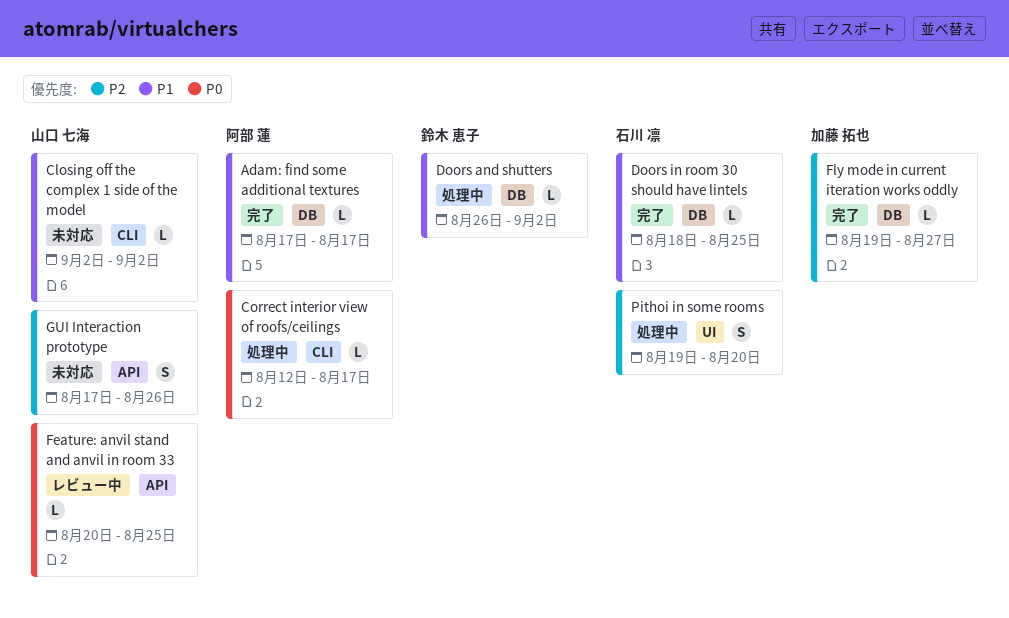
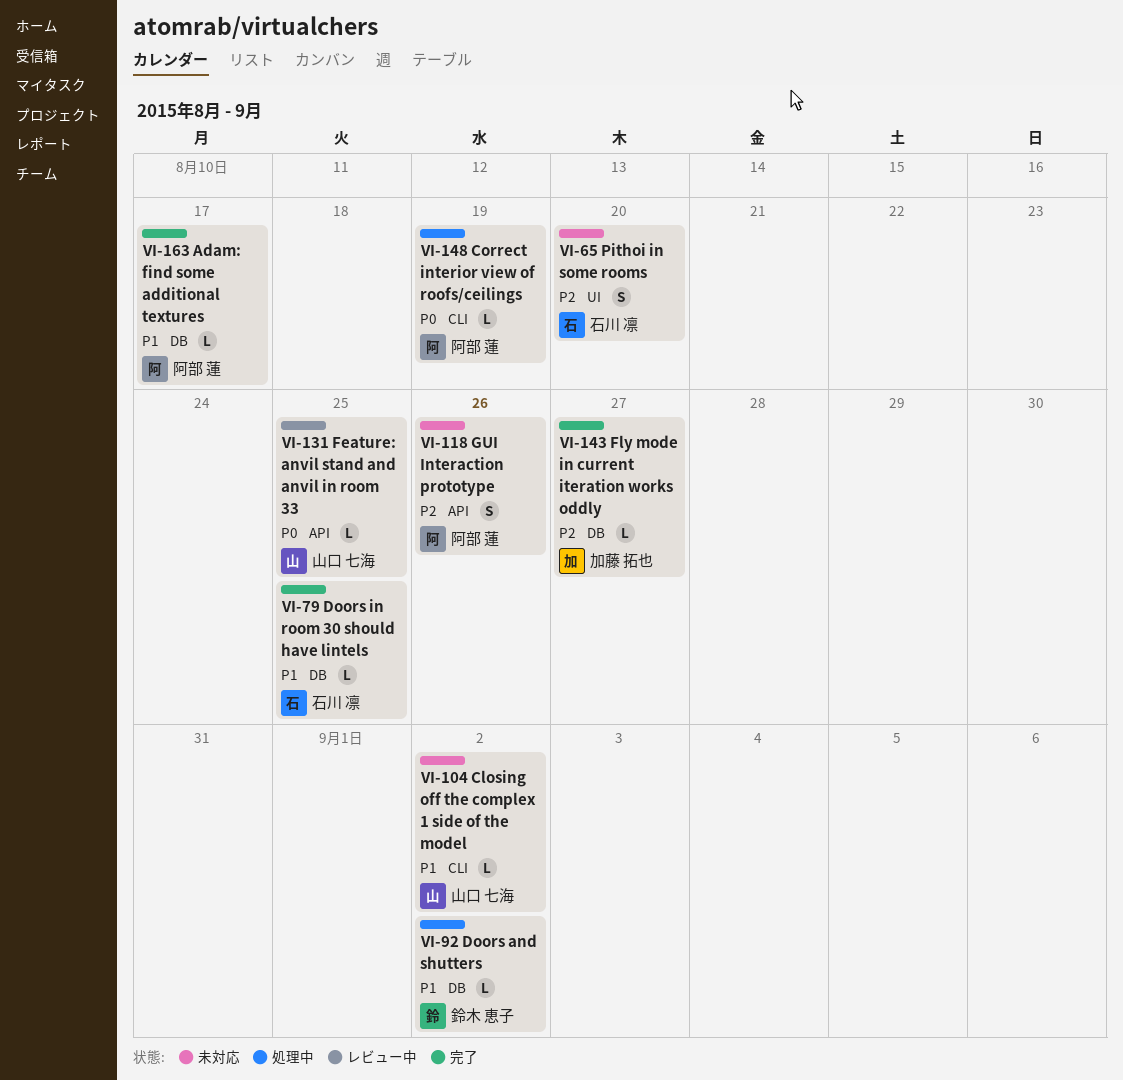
Correct interior view of roofs/ceilings, due: Aug 17 -> Aug 19
GUI Interaction prototype, owner: 山口 七海 -> 阿部 蓮
Pithoi in some rooms, status: 処理中 -> 未対応

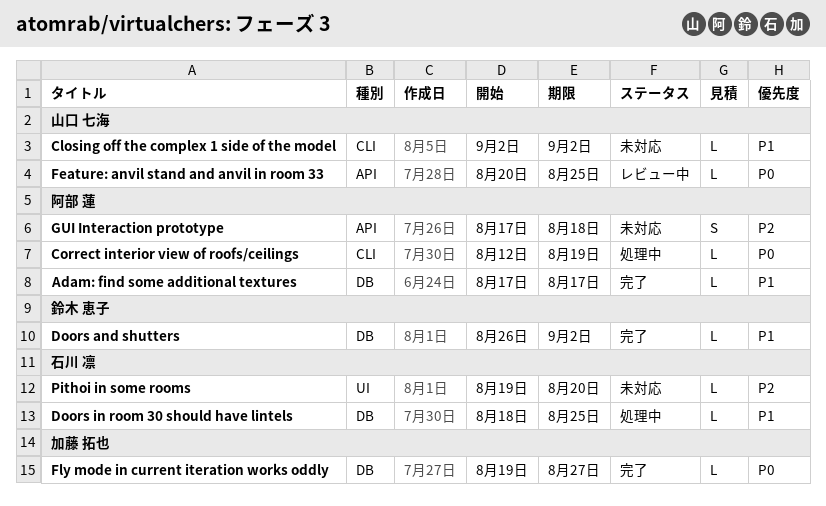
Doors and shutters, status: 処理中 -> 完了
Doors in room 30 should have lintels, status: 完了 -> 処理中
Fly mode in current iteration works oddly, priority: P2 -> P0
GUI Interaction prototype, due: Aug 26 -> Aug 18
Pithoi in some rooms, estimate: S -> L

